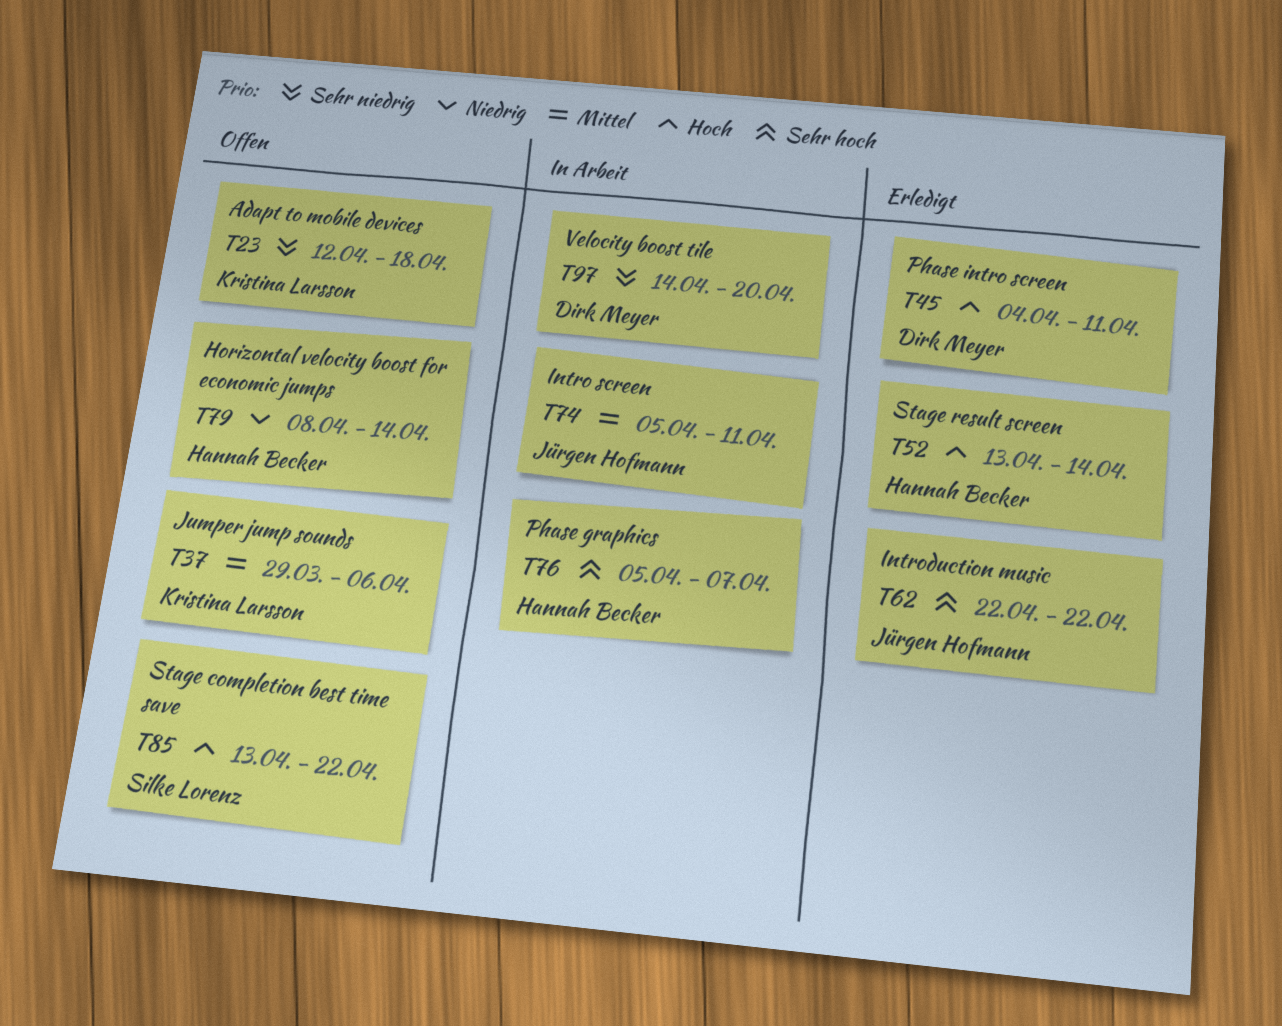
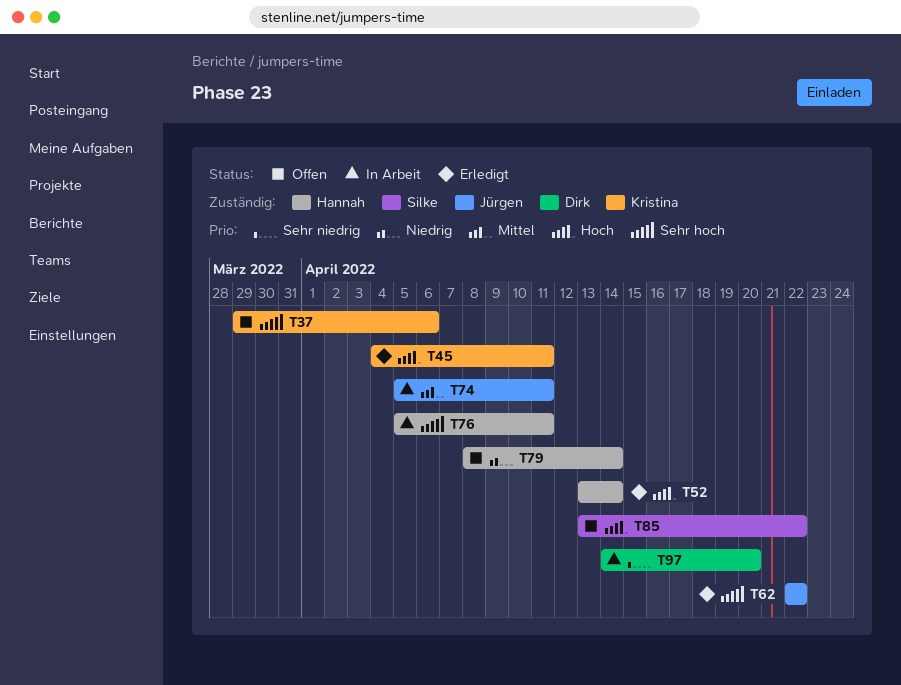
T23: present -> none
T37, priority: Mittel -> Sehr hoch
T45, owner: Dirk Meyer -> Kristina Larsson
T76, due: Apr 7 -> Apr 11

